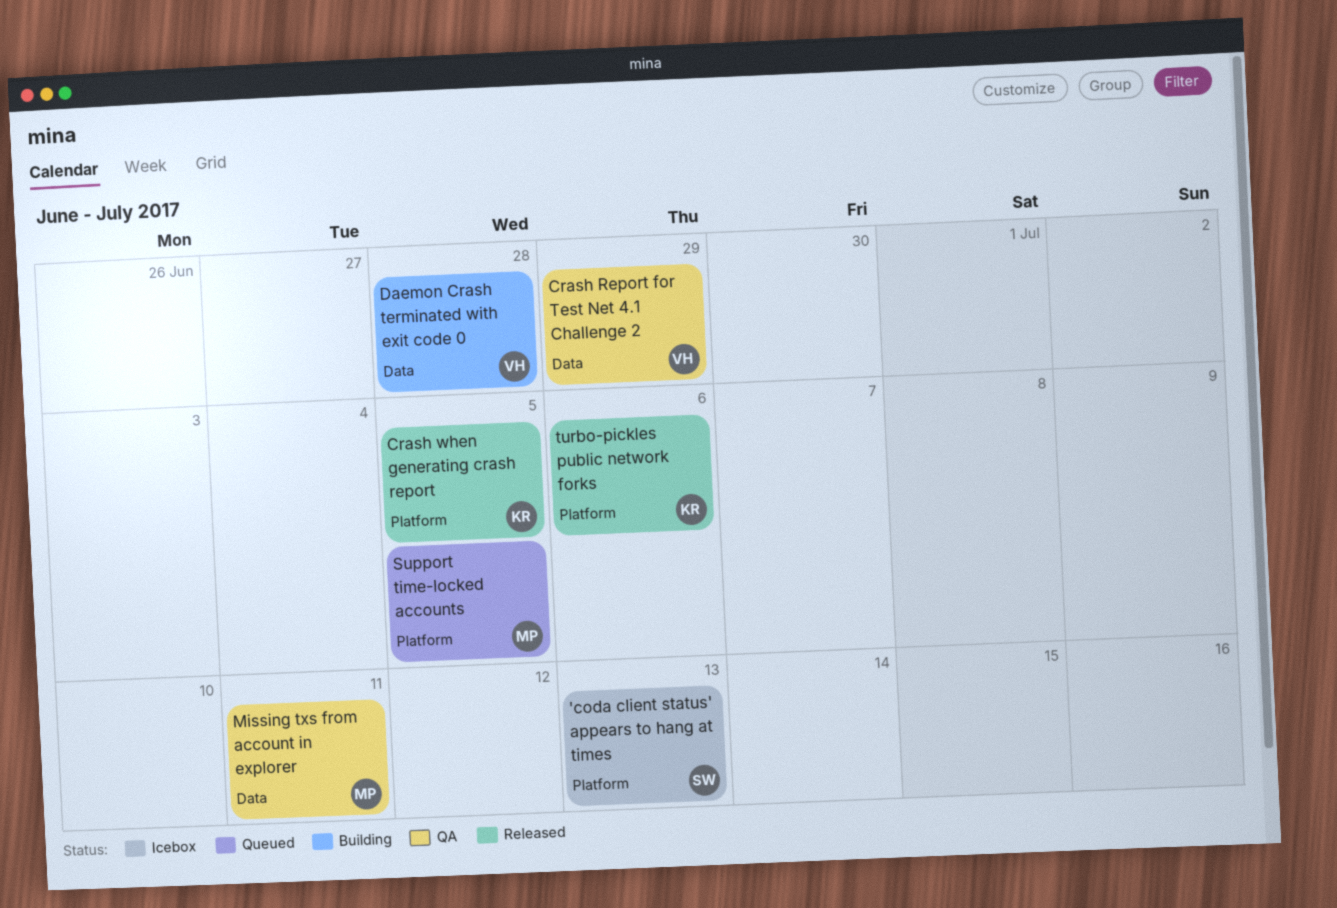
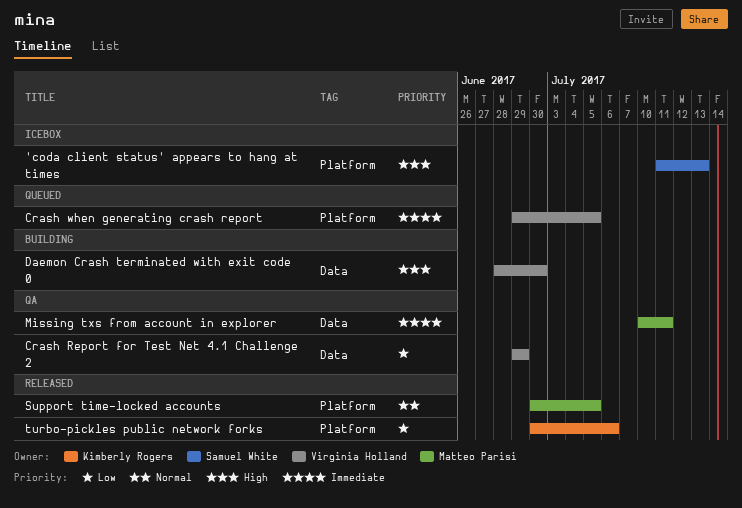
Crash when generating crash report, status: Released -> Queued
Crash when generating crash report, owner: Kimberly Rogers -> Virginia Holland
Daemon Crash terminated with exit code 0, due: Jun 28 -> Jun 30
Support time-locked accounts, status: Queued -> Released

